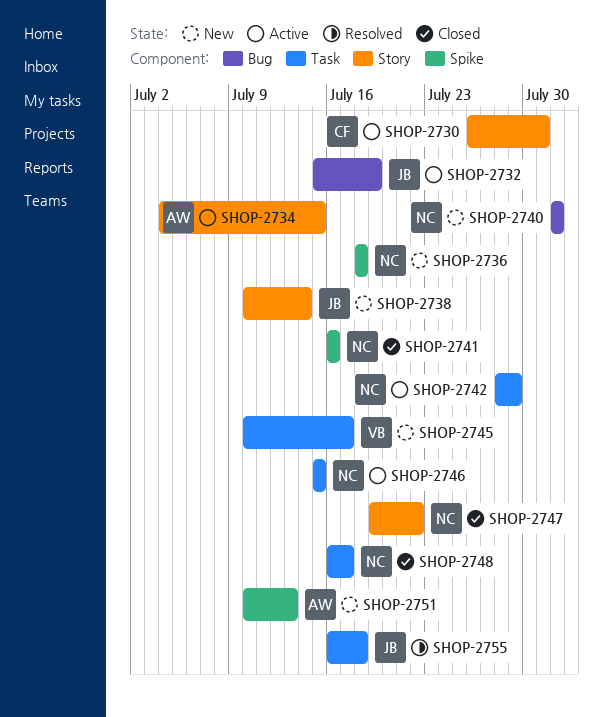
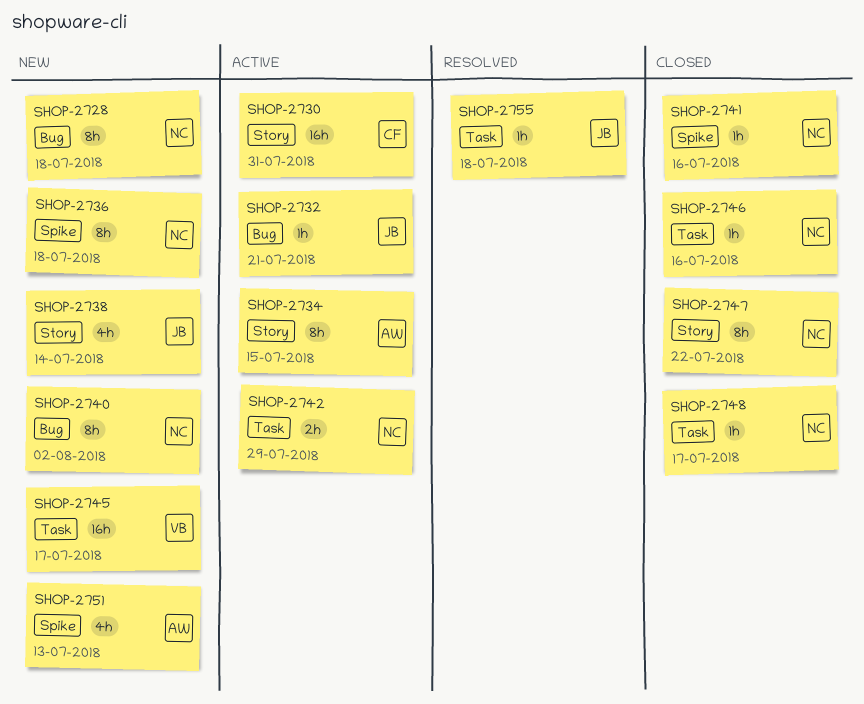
SHOP-2728: none -> present
SHOP-2732, due: Jul 19 -> Jul 21
SHOP-2740, due: Aug 1 -> Aug 2
SHOP-2746, status: Active -> Closed
SHOP-2746, due: Jul 15 -> Jul 16

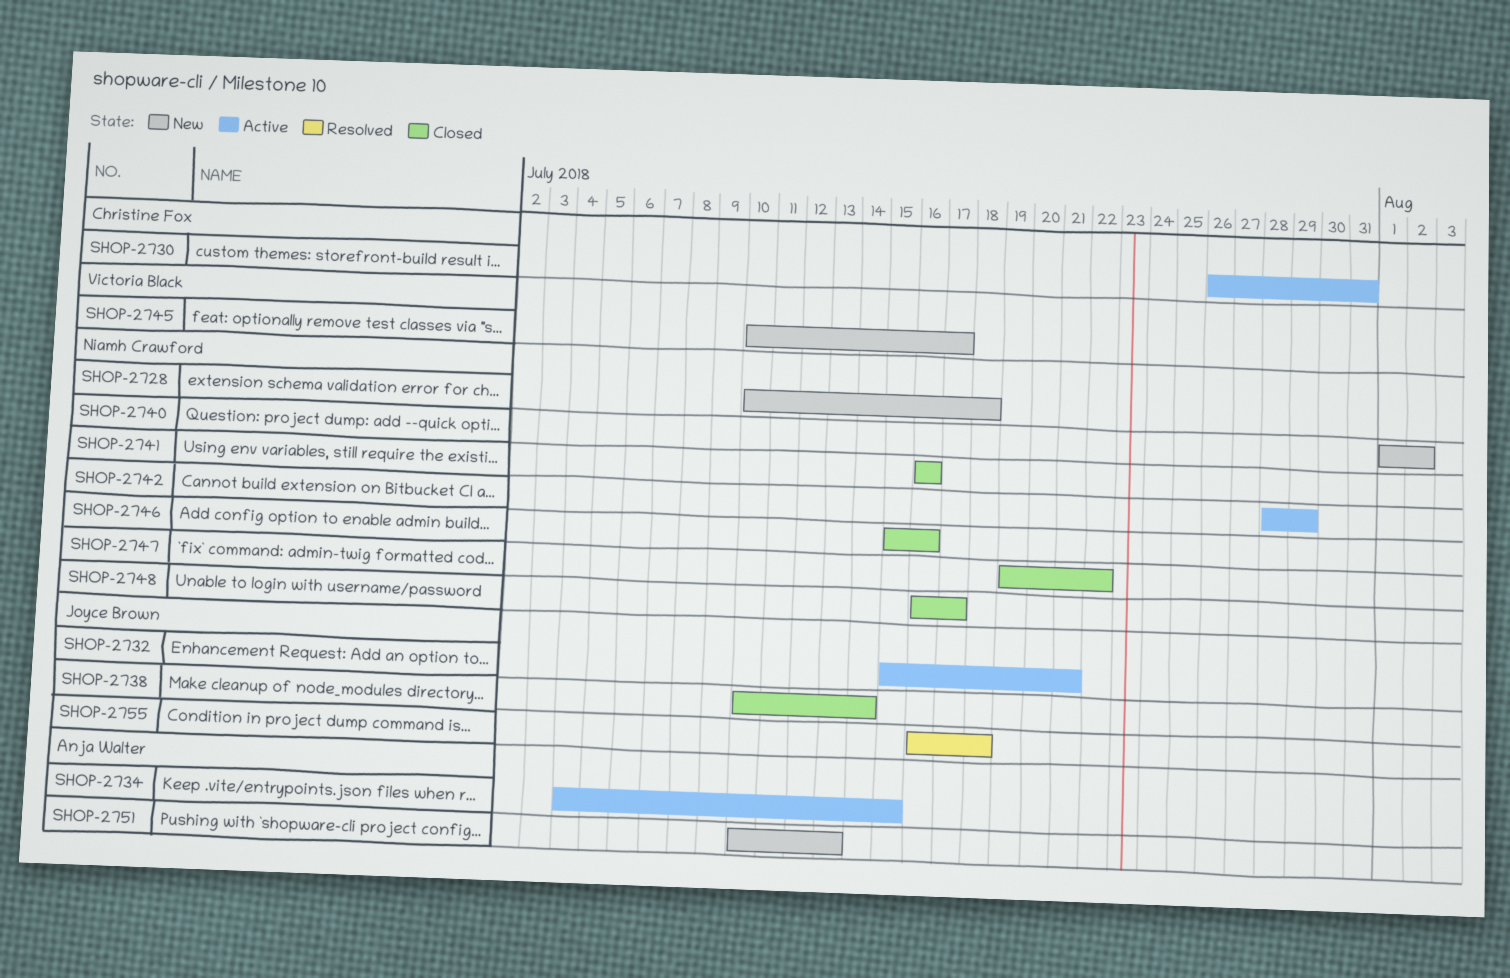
SHOP-2736: present -> none
SHOP-2738, status: New -> Closed

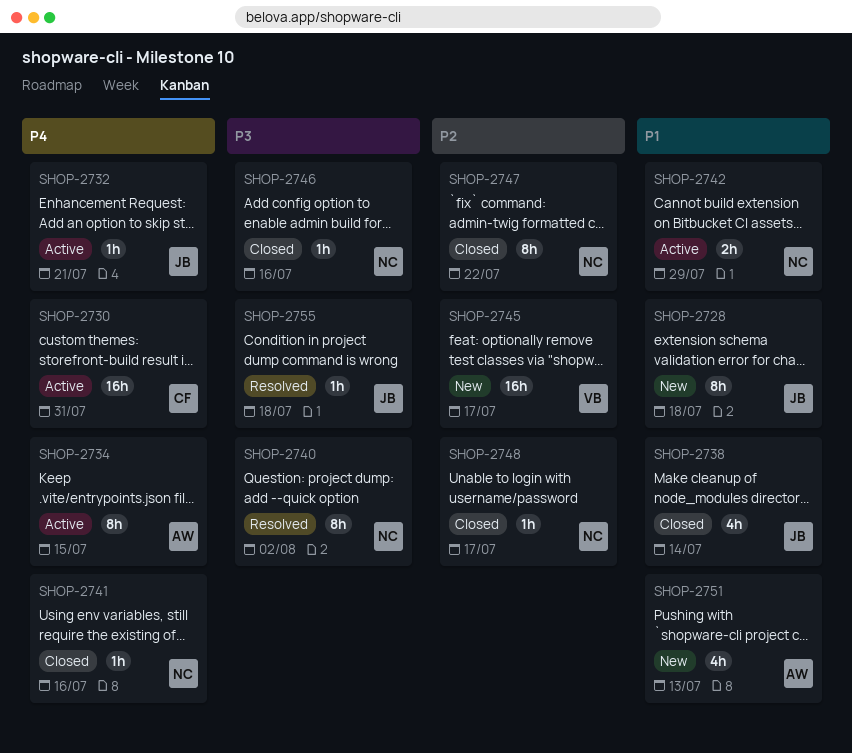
SHOP-2728, owner: Niamh Crawford -> Joyce Brown
SHOP-2740, status: New -> Resolved

